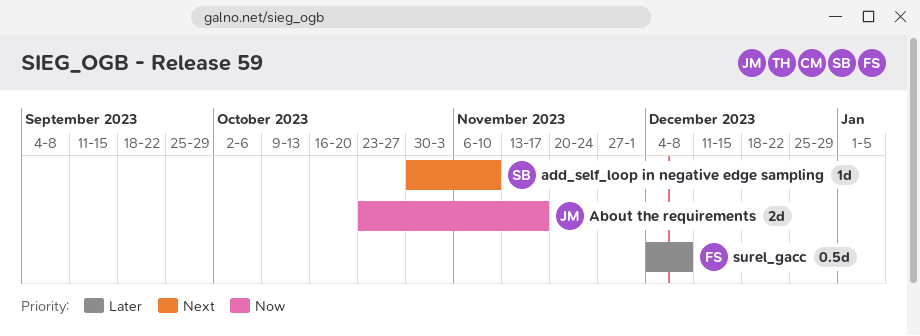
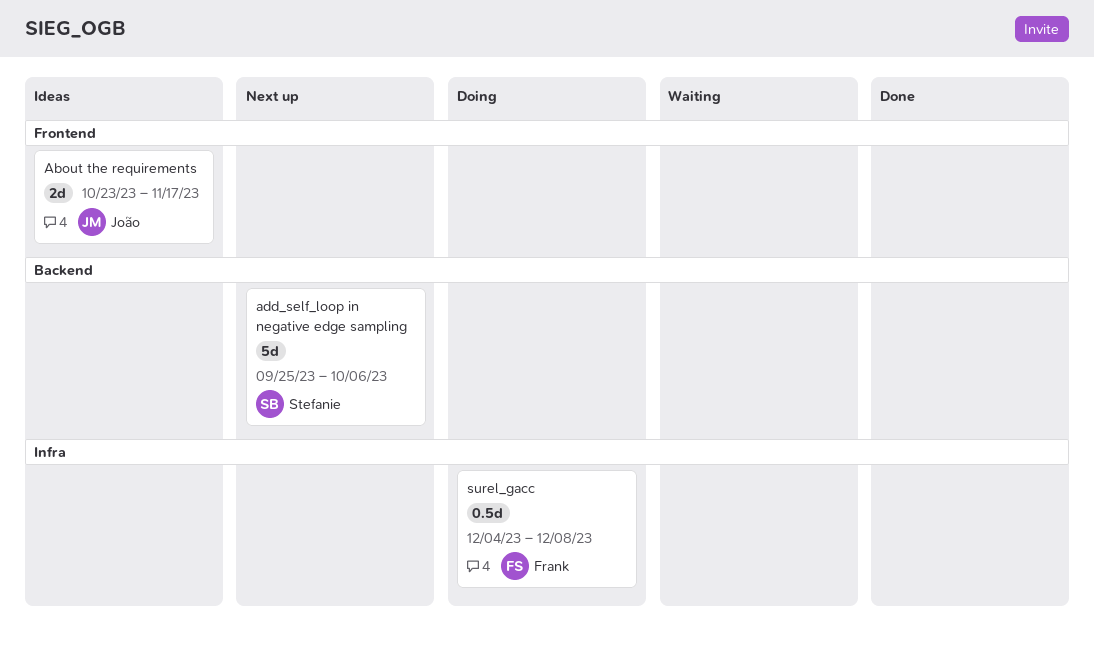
add_self_loop in negative edge sampling, estimate: 1d -> 5d
add_self_loop in negative edge sampling, start: Oct 30 -> Sep 25
add_self_loop in negative edge sampling, due: Nov 10 -> Oct 6

